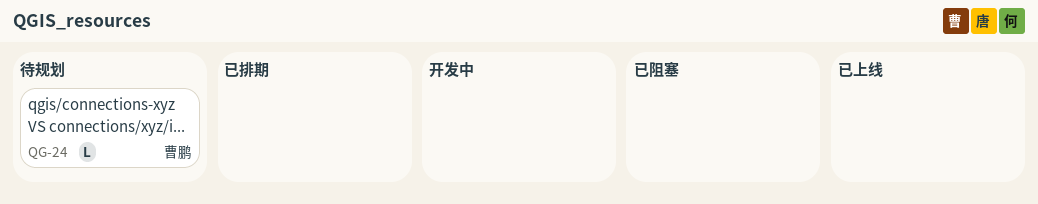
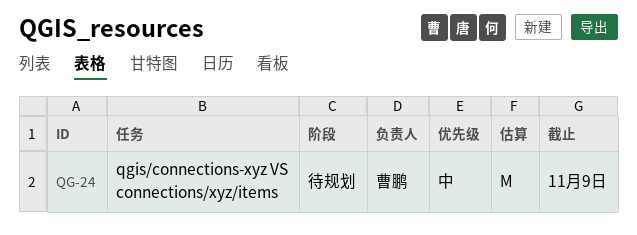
QG-24, estimate: L -> M

